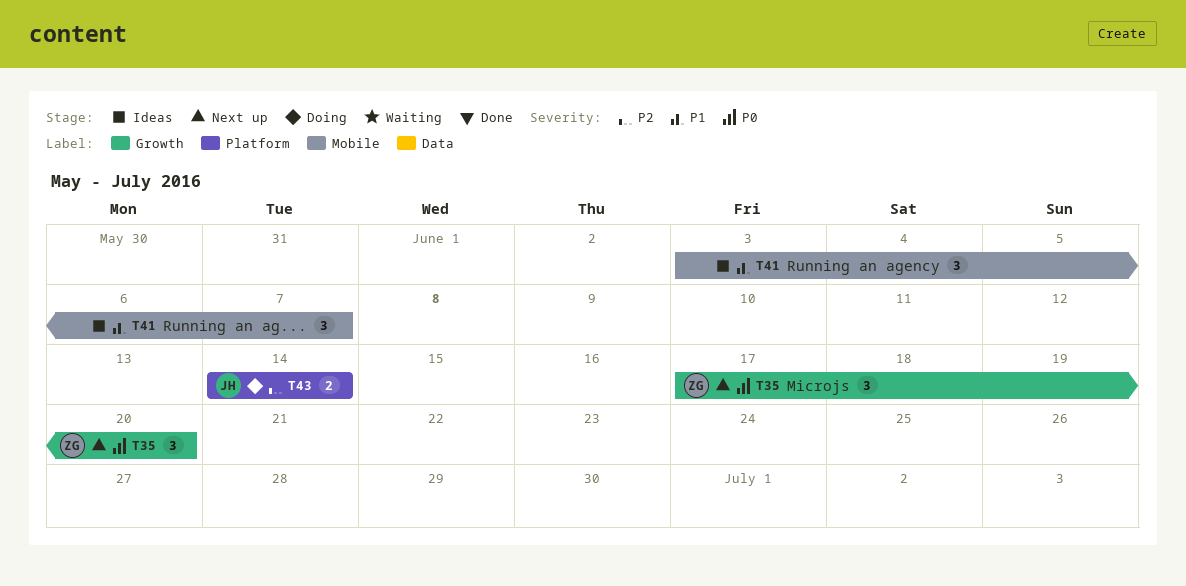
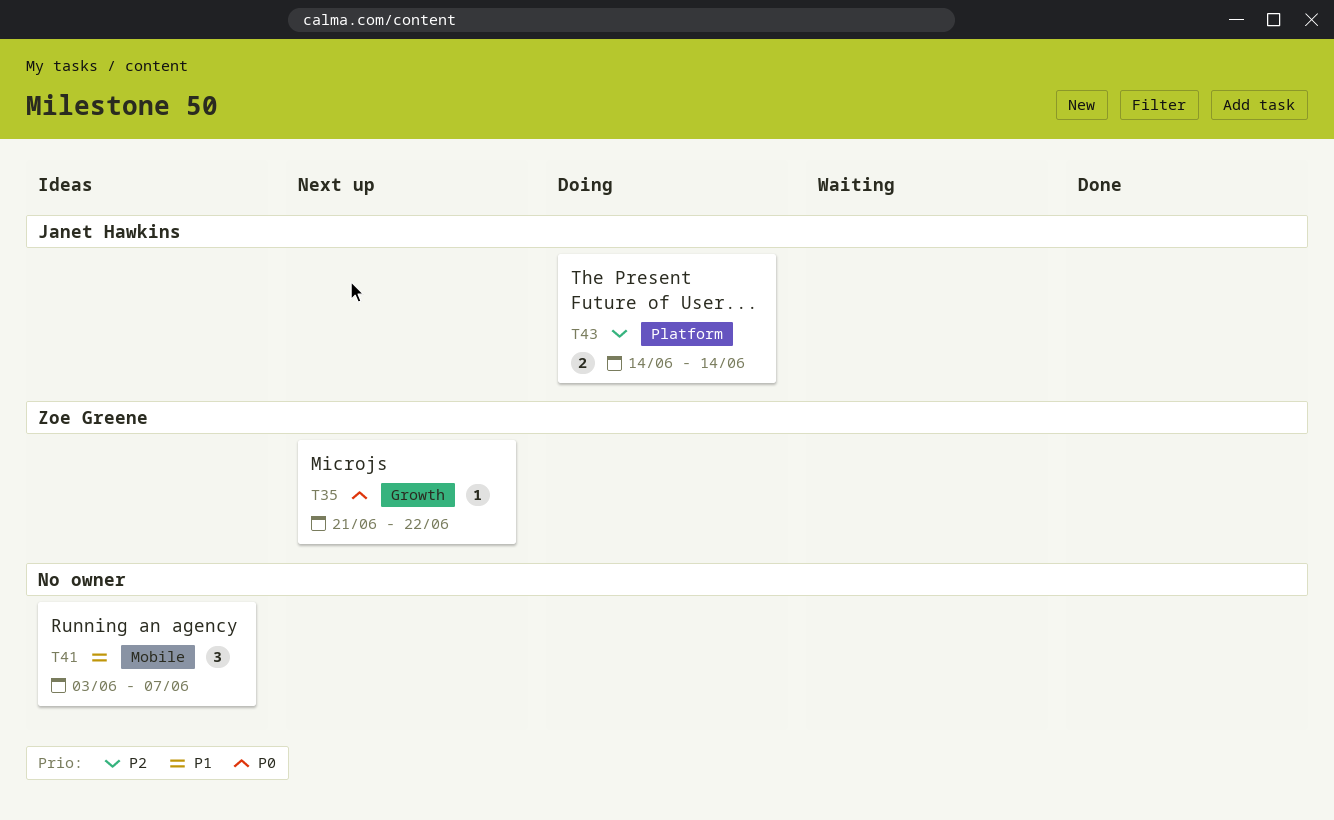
T35, estimate: 3 -> 1
T35, start: Jun 17 -> Jun 21
T35, due: Jun 20 -> Jun 22

